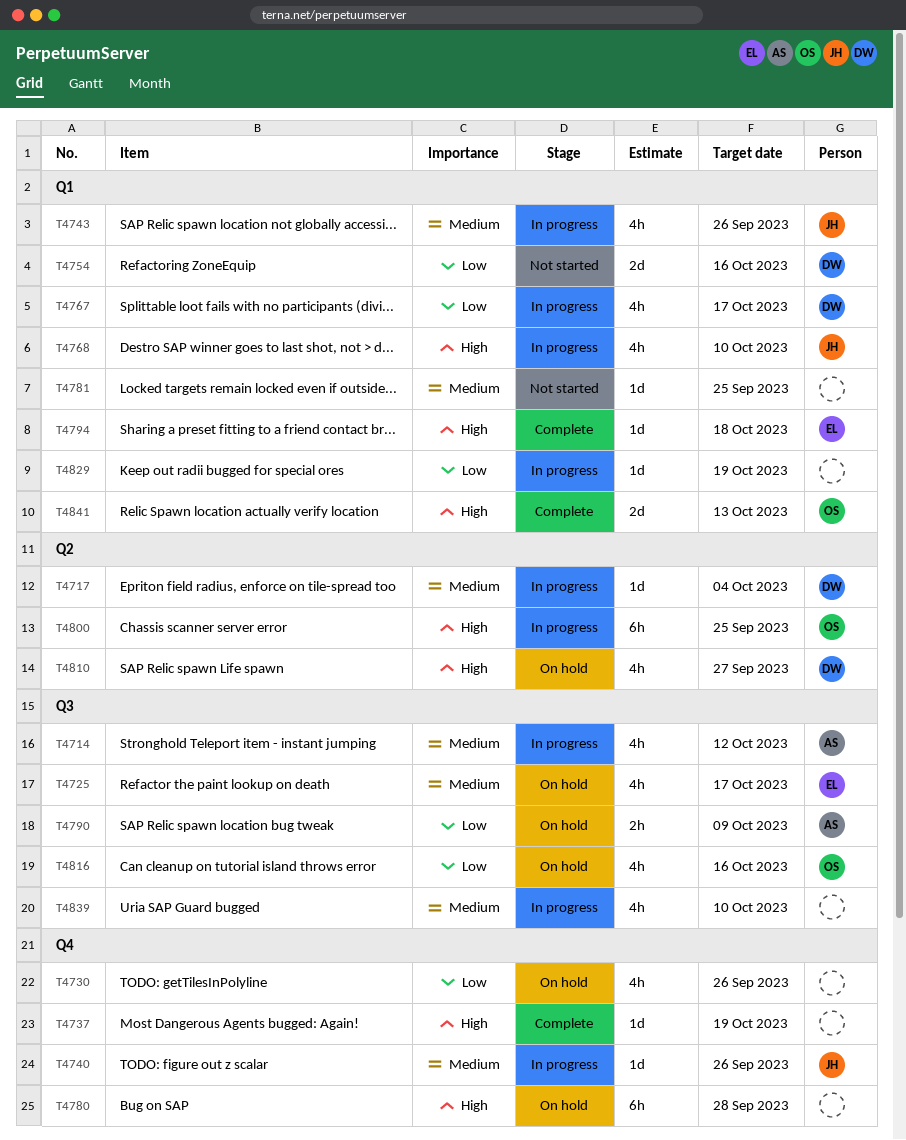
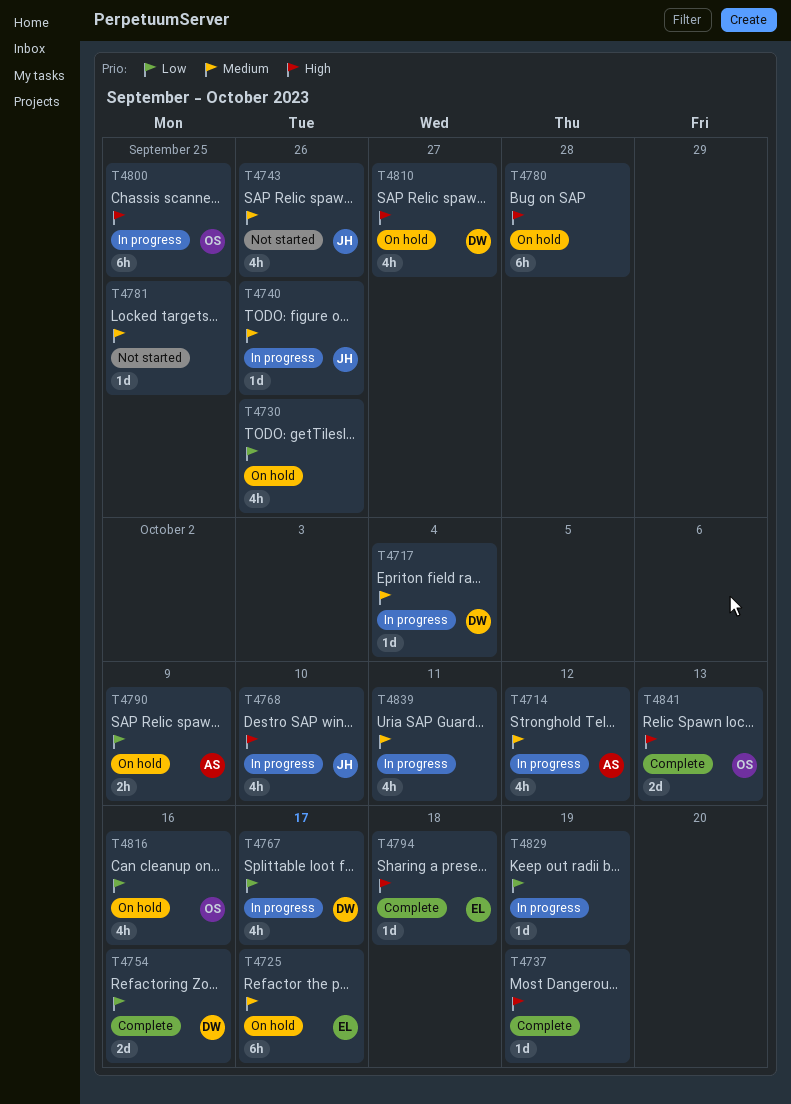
T4725, estimate: 4h -> 6h
T4743, status: In progress -> Not started
T4754, status: Not started -> Complete
T4839, due: Oct 10 -> Oct 11

